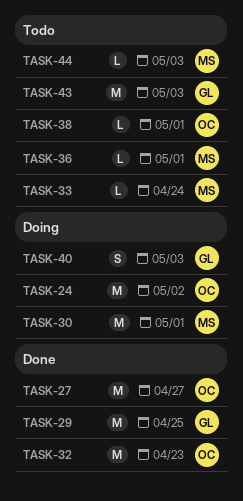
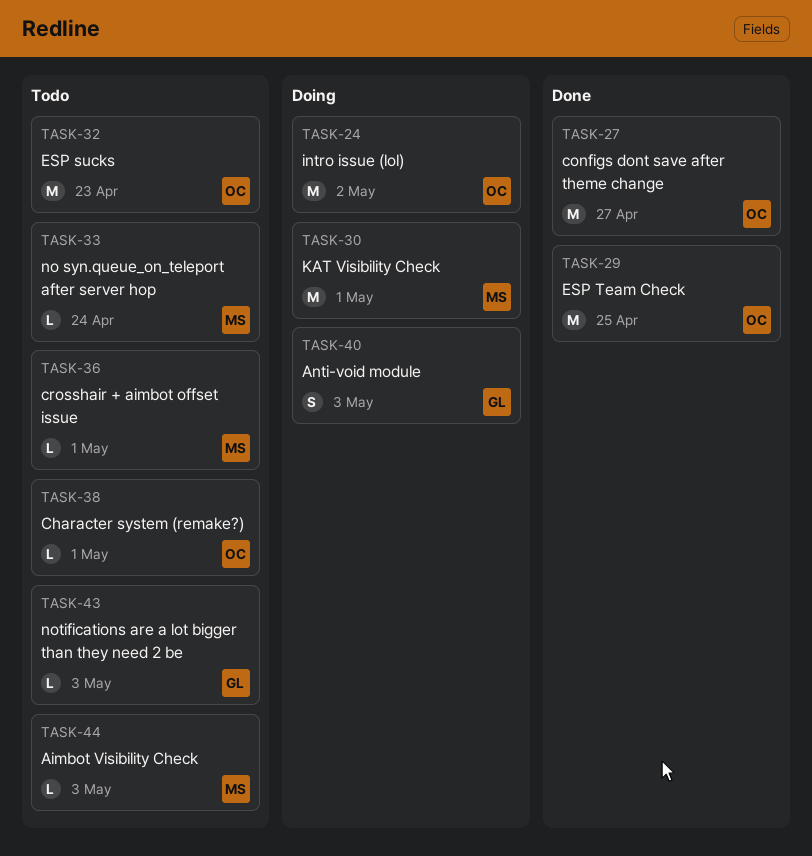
TASK-29, owner: GL -> OC
TASK-32, status: Done -> Todo
TASK-43, estimate: M -> L

